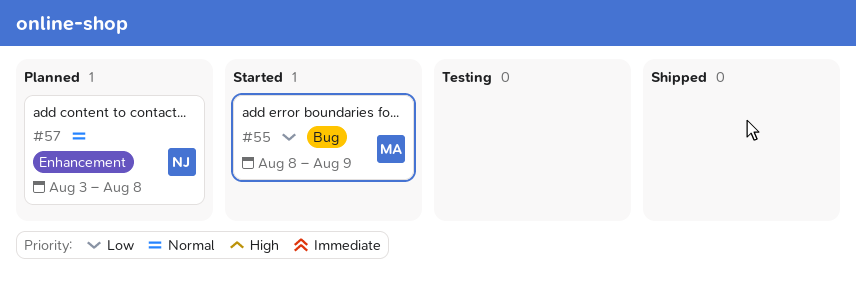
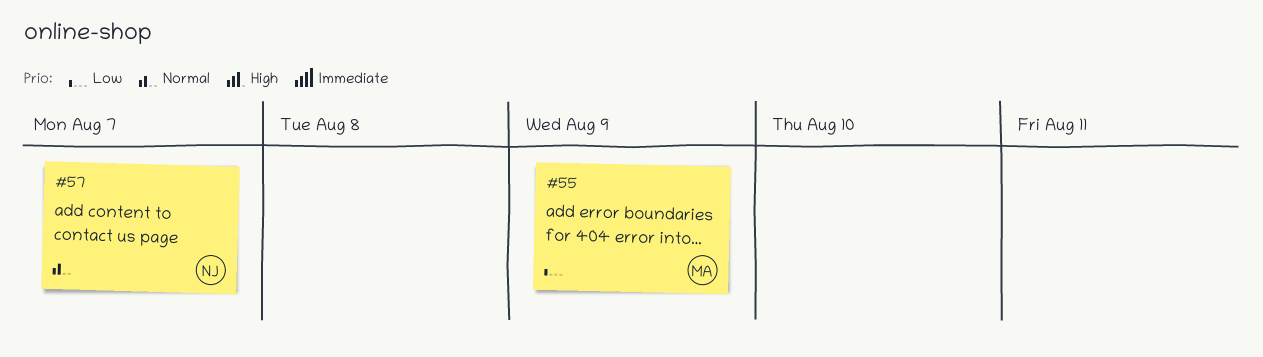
#57, due: Aug 8 -> Aug 7

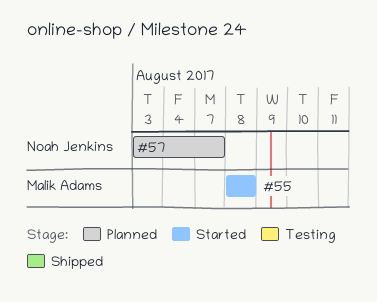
#55, due: Aug 9 -> Aug 8

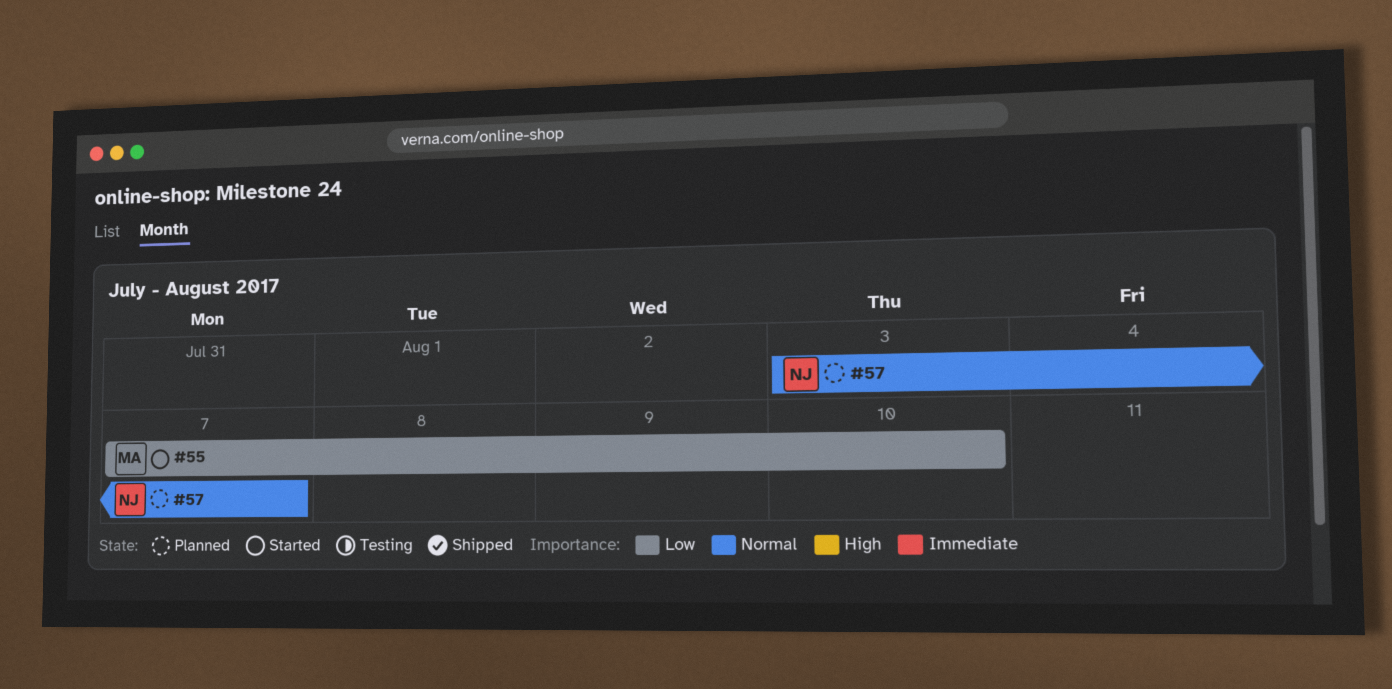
#55, start: Aug 8 -> Aug 7
#55, due: Aug 8 -> Aug 10

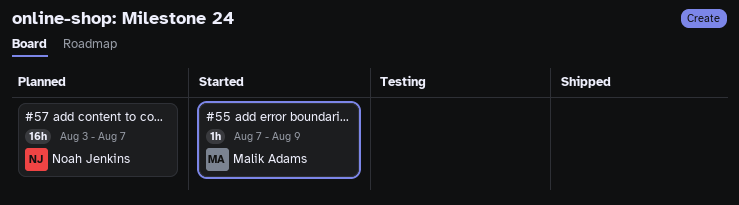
#55, due: Aug 10 -> Aug 9

